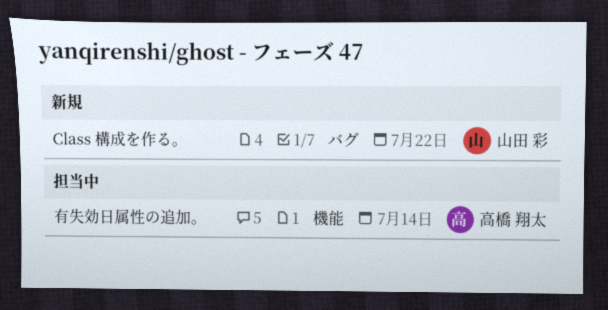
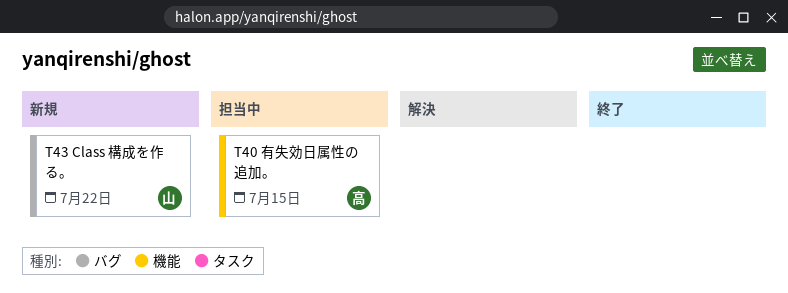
有失効日属性の追加。, due: Jul 14 -> Jul 15

